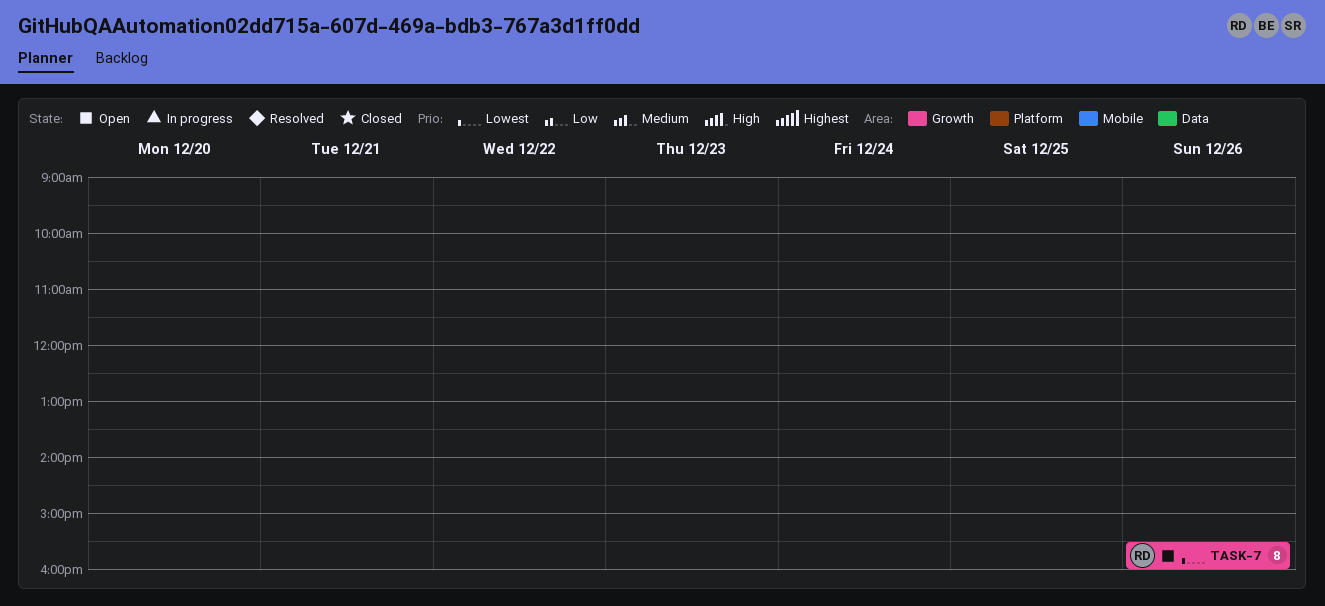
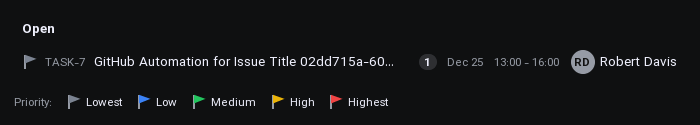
TASK-7, estimate: 8 -> 1
TASK-7, day: Dec 26 -> Dec 25
TASK-7, begins: 15:30 -> 13:00

